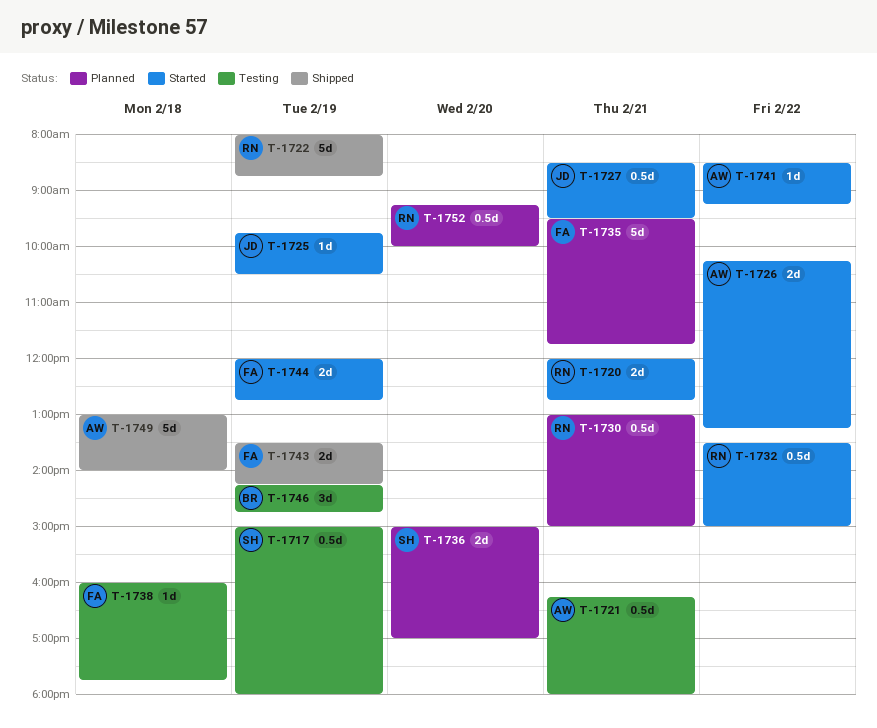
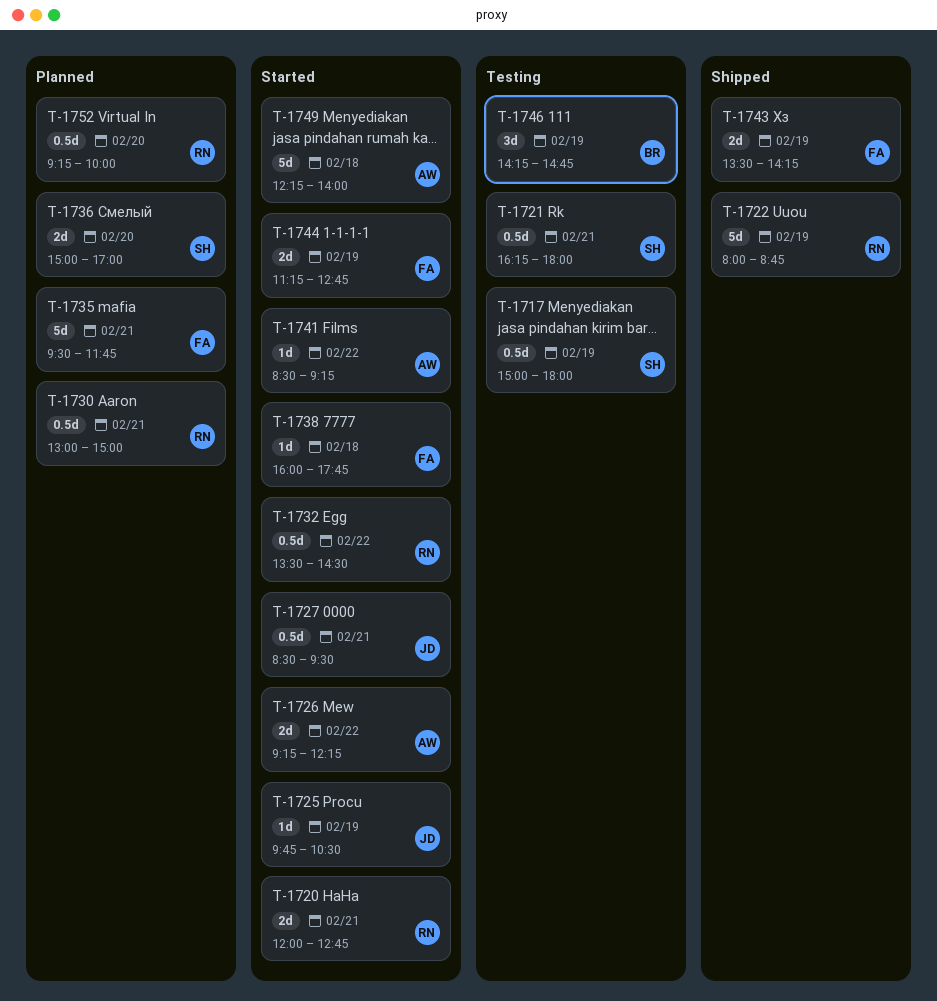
T-1721, owner: AW -> SH
T-1726, begins: 10:15 -> 09:15
T-1726, ends: 13:15 -> 12:15
T-1732, ends: 15:00 -> 14:30
T-1738, status: Testing -> Started
T-1744, begins: 12:00 -> 11:15
T-1749, status: Shipped -> Started
T-1749, begins: 13:00 -> 12:15

